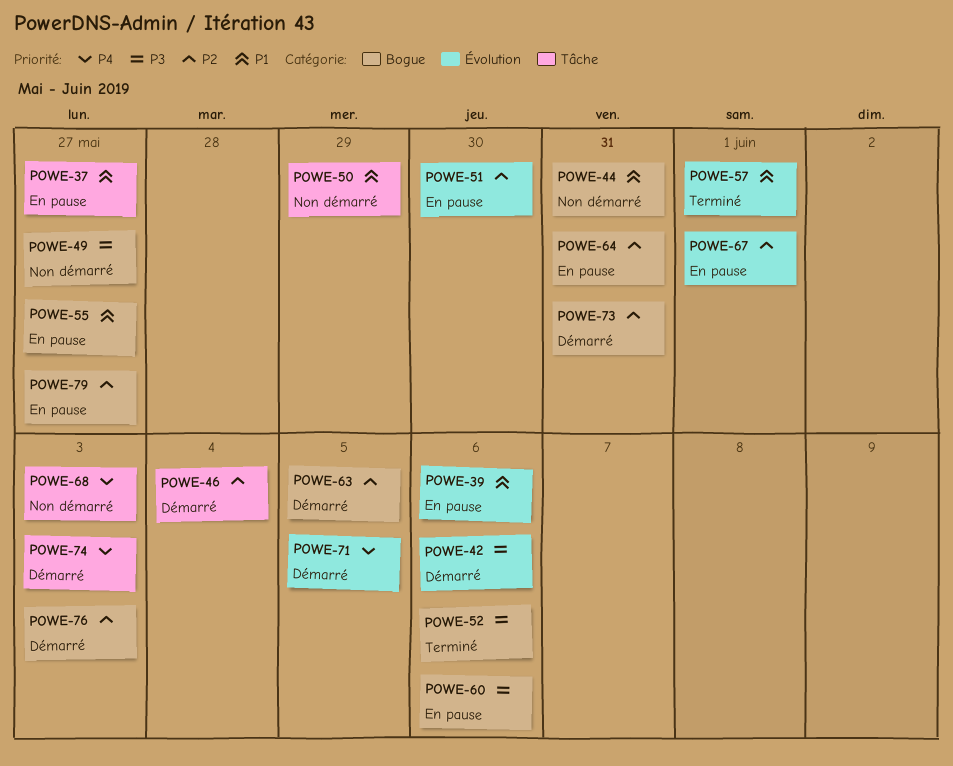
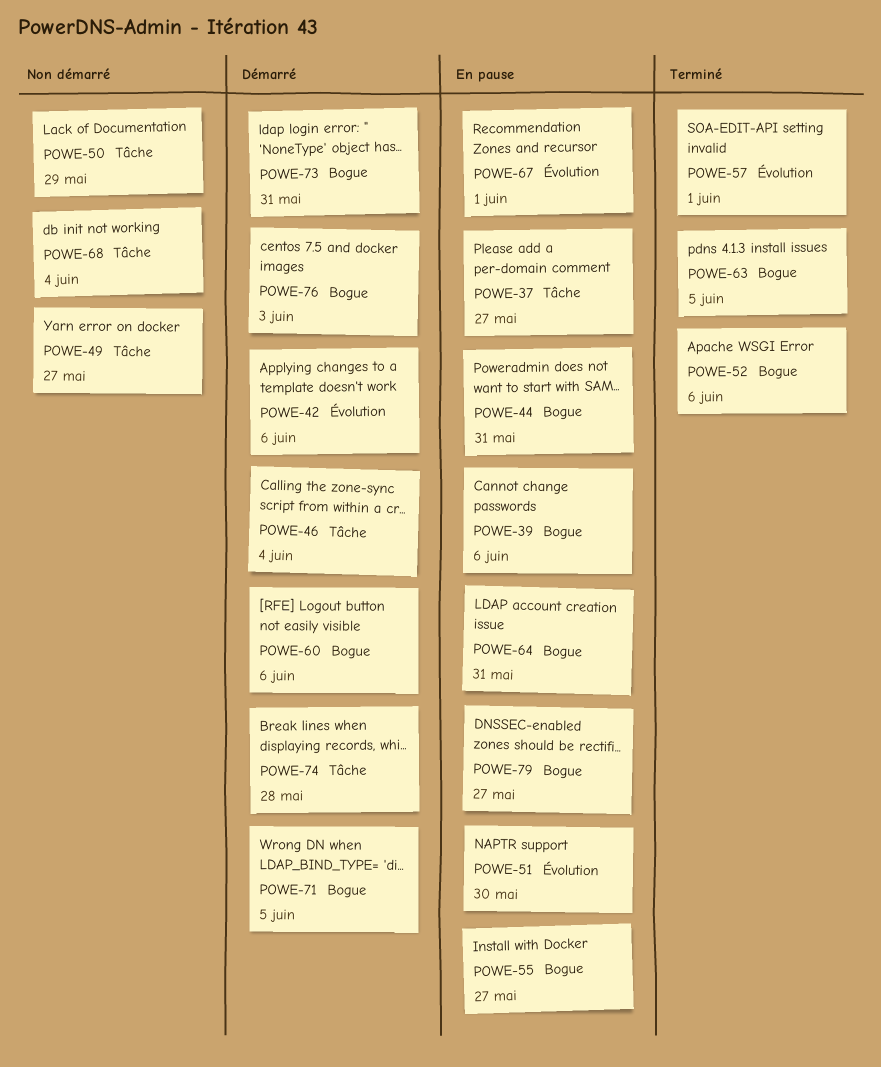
POWE-39, label: Évolution -> Bogue
POWE-44, status: Non démarré -> En pause
POWE-49, label: Bogue -> Tâche
POWE-60, status: En pause -> Démarré
POWE-63, status: Démarré -> Terminé
POWE-68, due: Jun 3 -> Jun 4
POWE-71, label: Évolution -> Bogue
POWE-74, due: Jun 3 -> May 28

